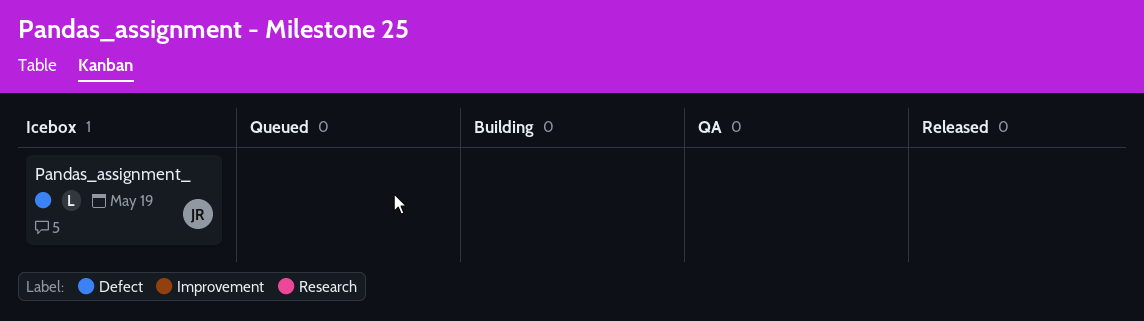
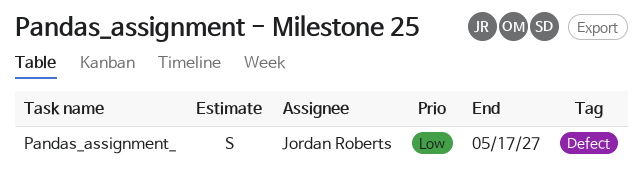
Pandas_assignment_, estimate: L -> S
Pandas_assignment_, due: May 19 -> May 17

